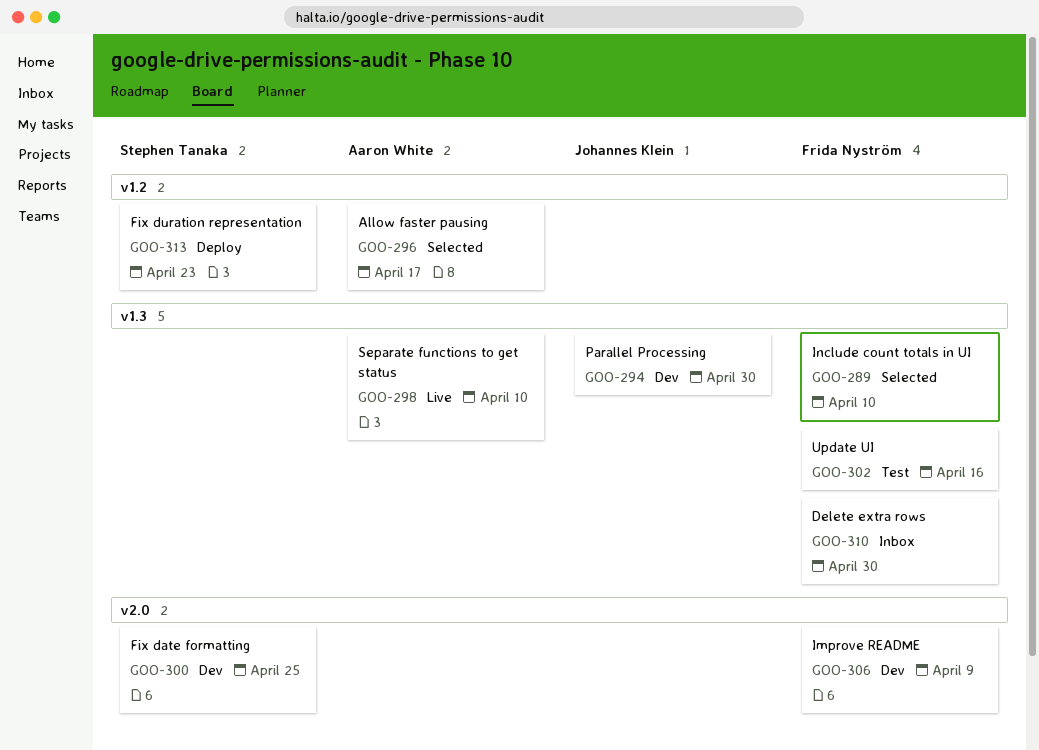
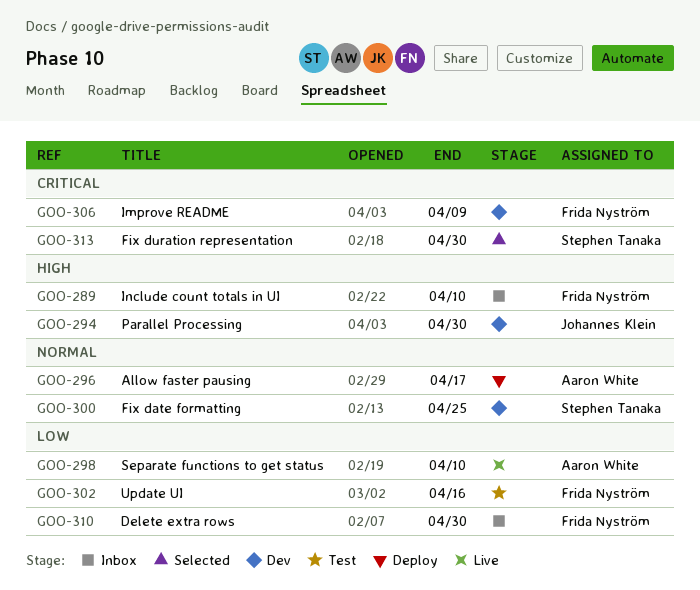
GOO-289, status: Selected -> Inbox
GOO-296, status: Selected -> Deploy
GOO-313, status: Deploy -> Selected
GOO-313, due: Apr 23 -> Apr 30

